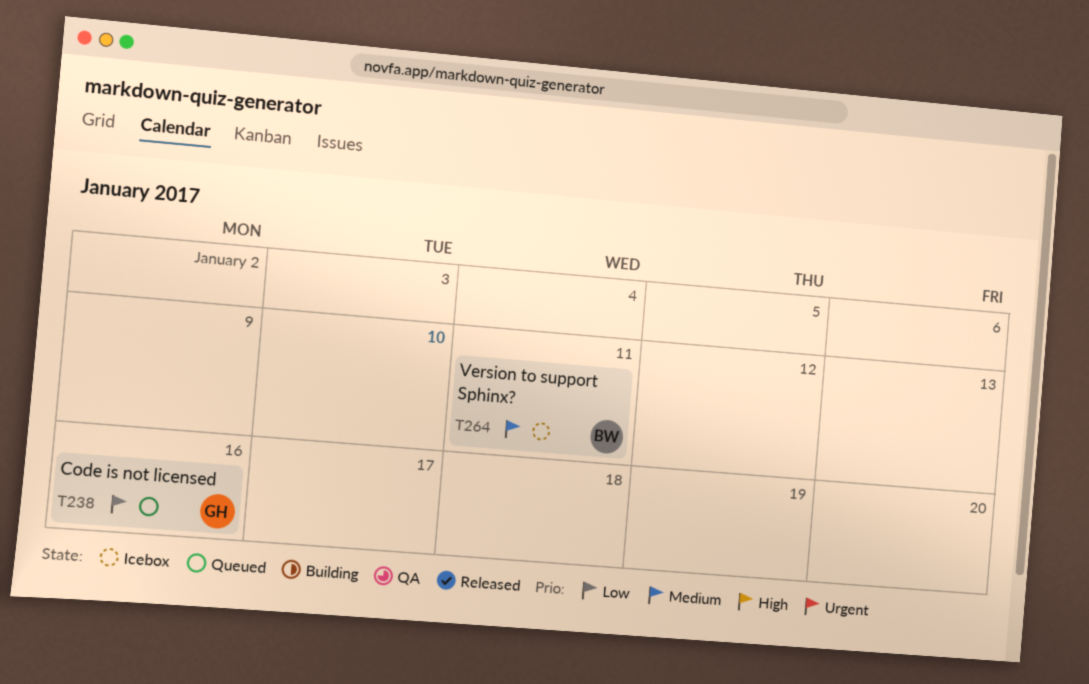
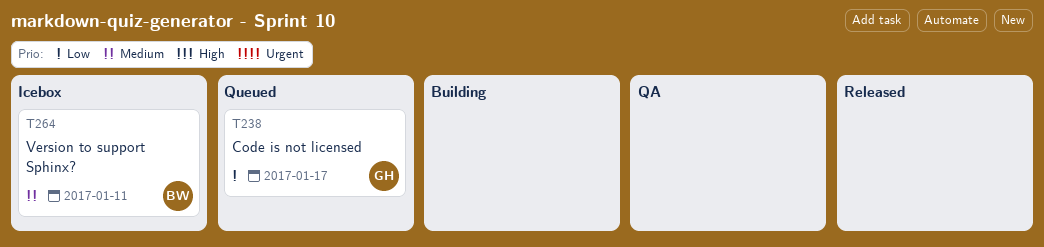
T238, due: Jan 16 -> Jan 17

